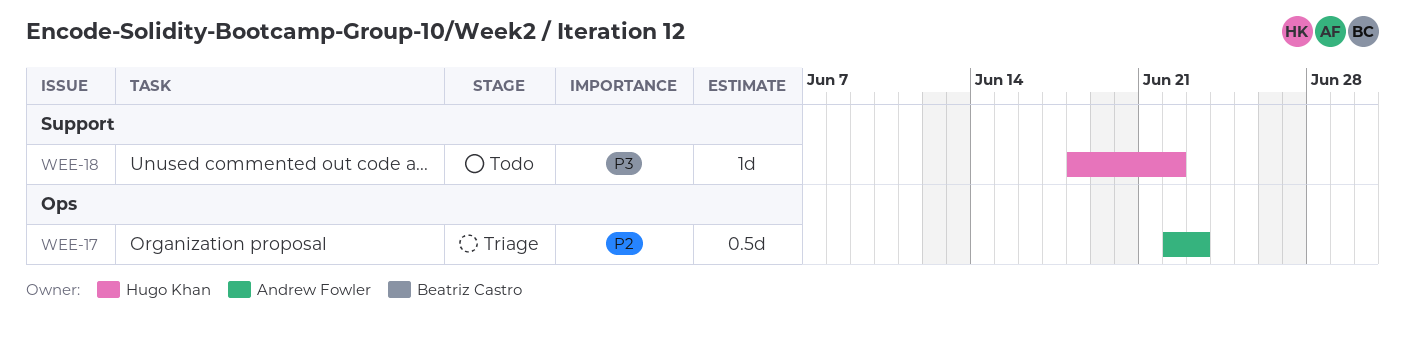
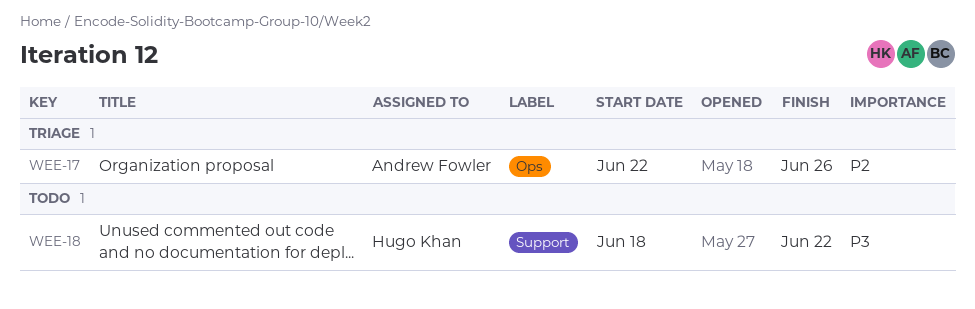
WEE-17, due: Jun 23 -> Jun 26

